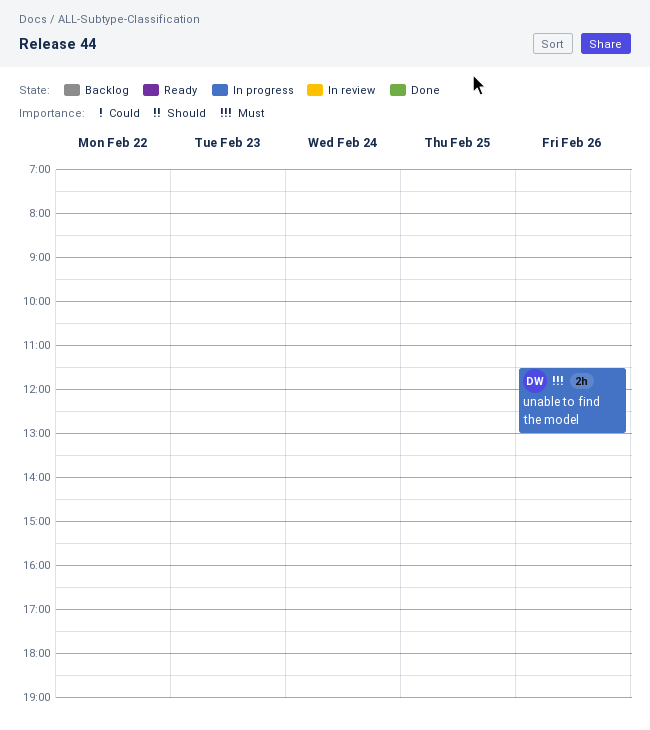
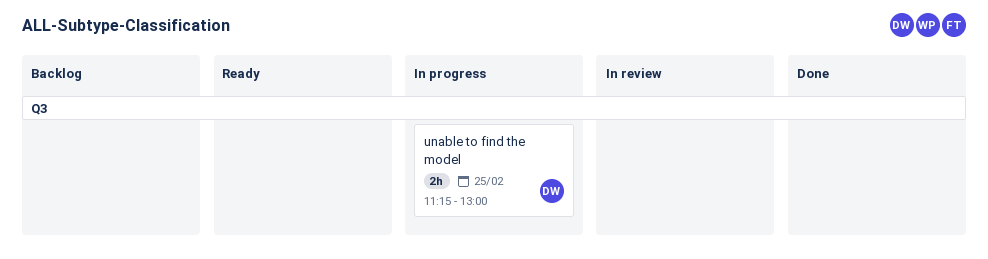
unable to find the model, day: Feb 26 -> Feb 25
unable to find the model, begins: 11:30 -> 11:15

